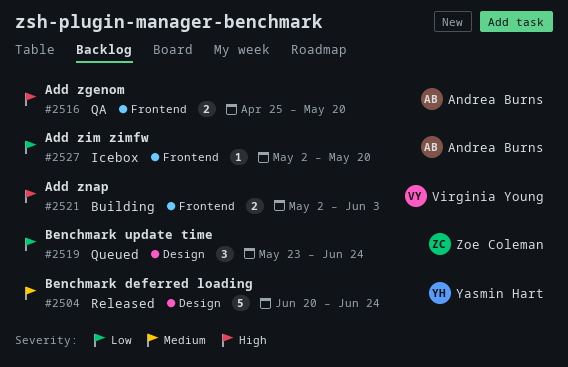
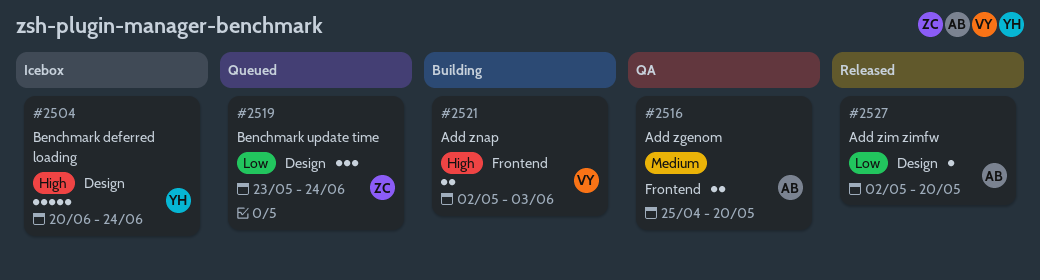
#2504, status: Released -> Icebox
#2504, priority: Medium -> High
#2516, priority: High -> Medium
#2527, status: Icebox -> Released
#2527, label: Frontend -> Design

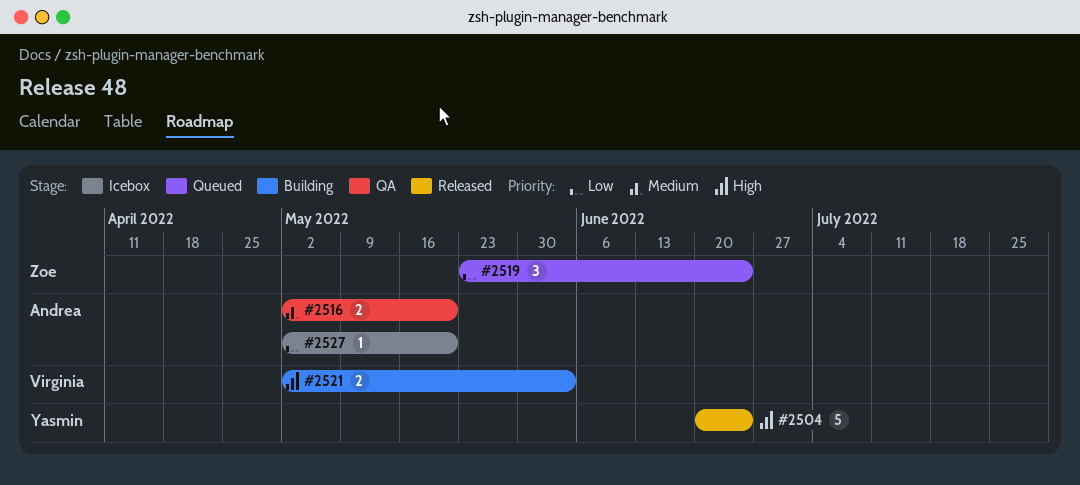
#2504, status: Icebox -> Released
#2516, start: Apr 25 -> May 2
#2527, status: Released -> Icebox

